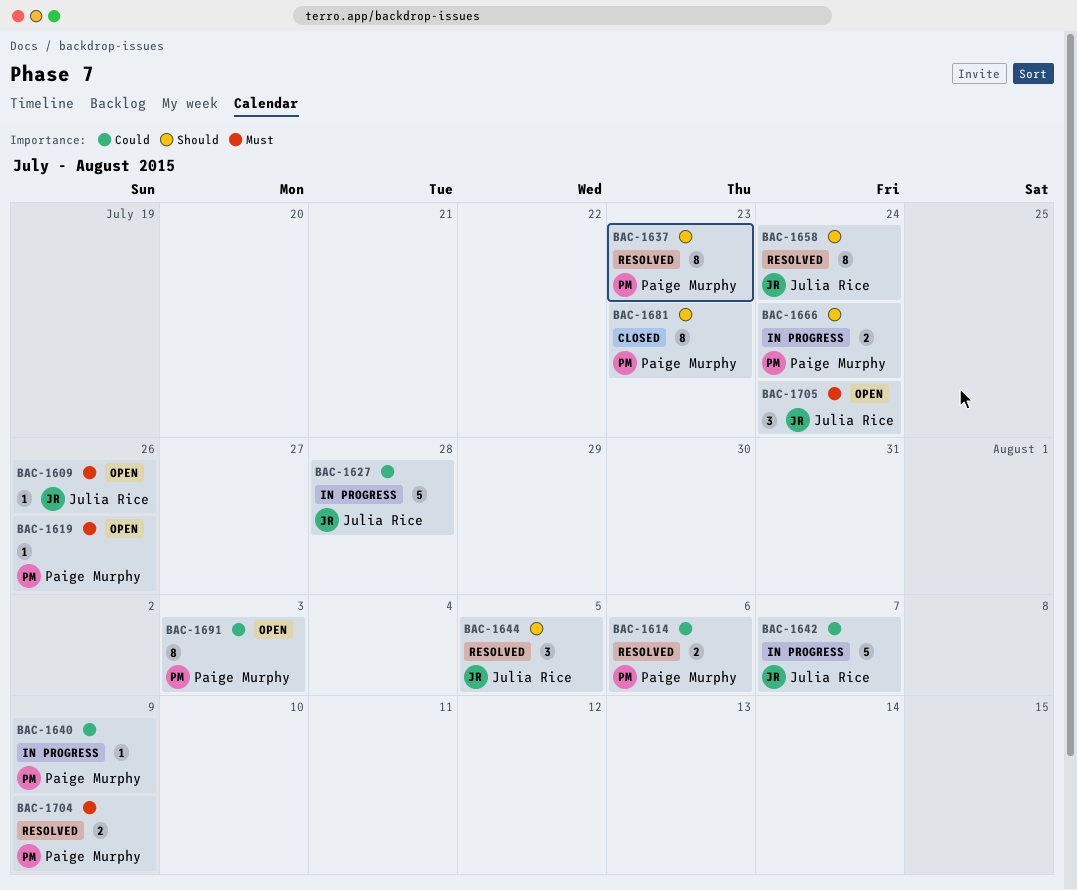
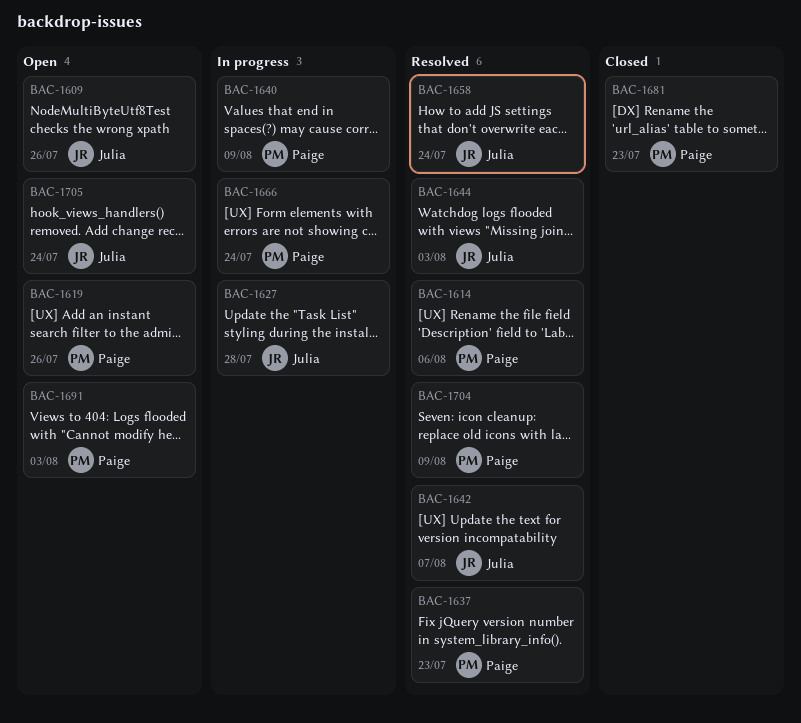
BAC-1642, status: In progress -> Resolved
BAC-1644, due: Aug 5 -> Aug 3

